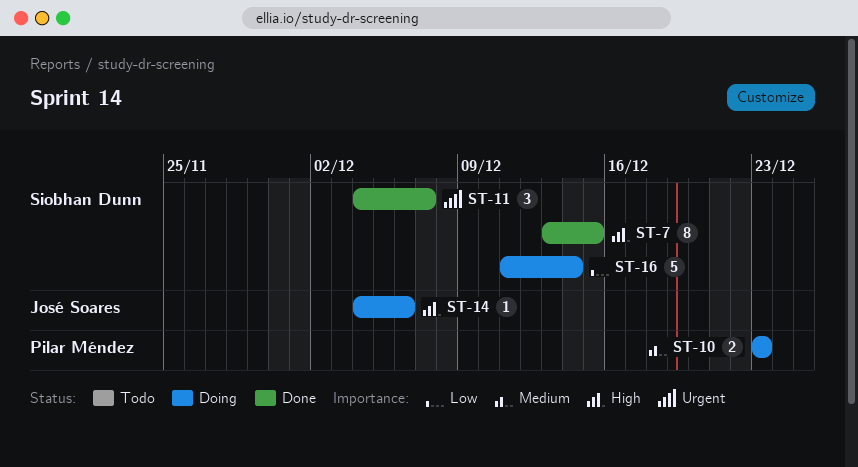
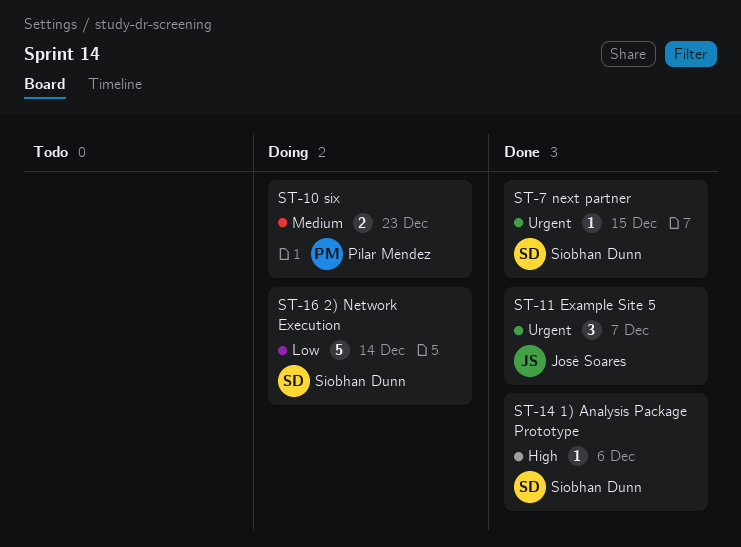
ST-7, priority: High -> Urgent
ST-7, estimate: 8 -> 1
ST-11, owner: Siobhan Dunn -> José Soares
ST-14, status: Doing -> Done
ST-14, owner: José Soares -> Siobhan Dunn

